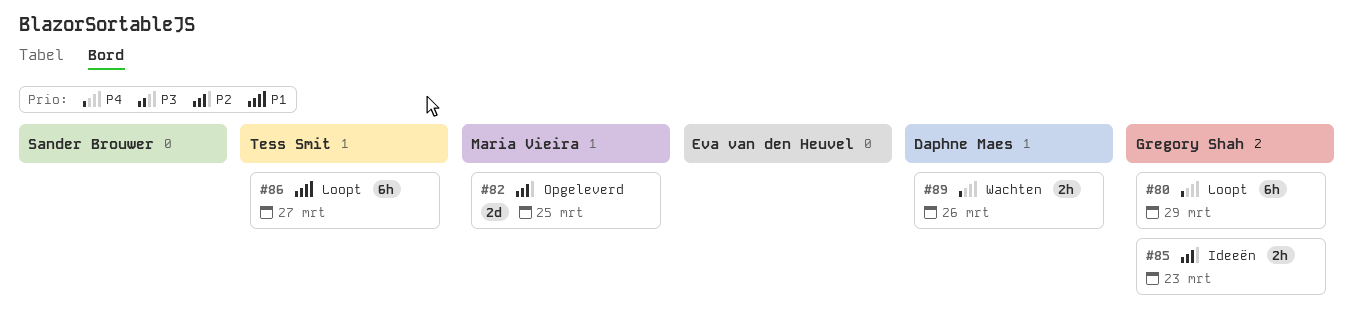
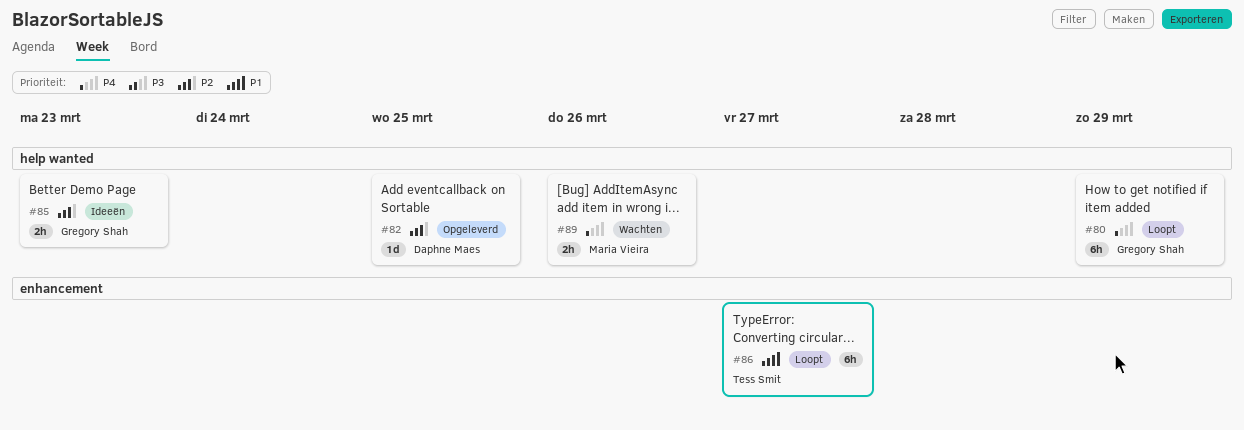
#82, owner: Maria Vieira -> Daphne Maes
#82, estimate: 2d -> 1d
#89, owner: Daphne Maes -> Maria Vieira

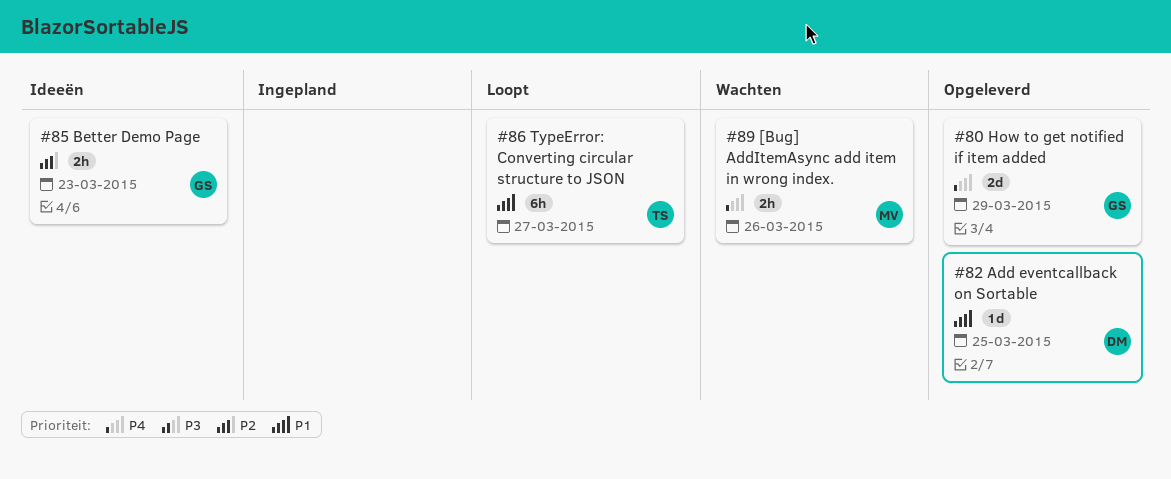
#80, status: Loopt -> Opgeleverd
#80, estimate: 6h -> 2d
#82, priority: P2 -> P1

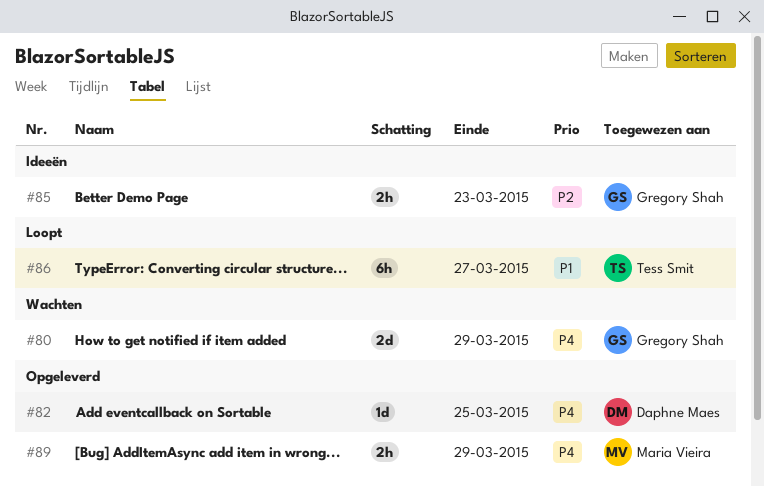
#80, status: Opgeleverd -> Wachten
#82, priority: P1 -> P4
#89, status: Wachten -> Opgeleverd
#89, due: Mar 26 -> Mar 29

